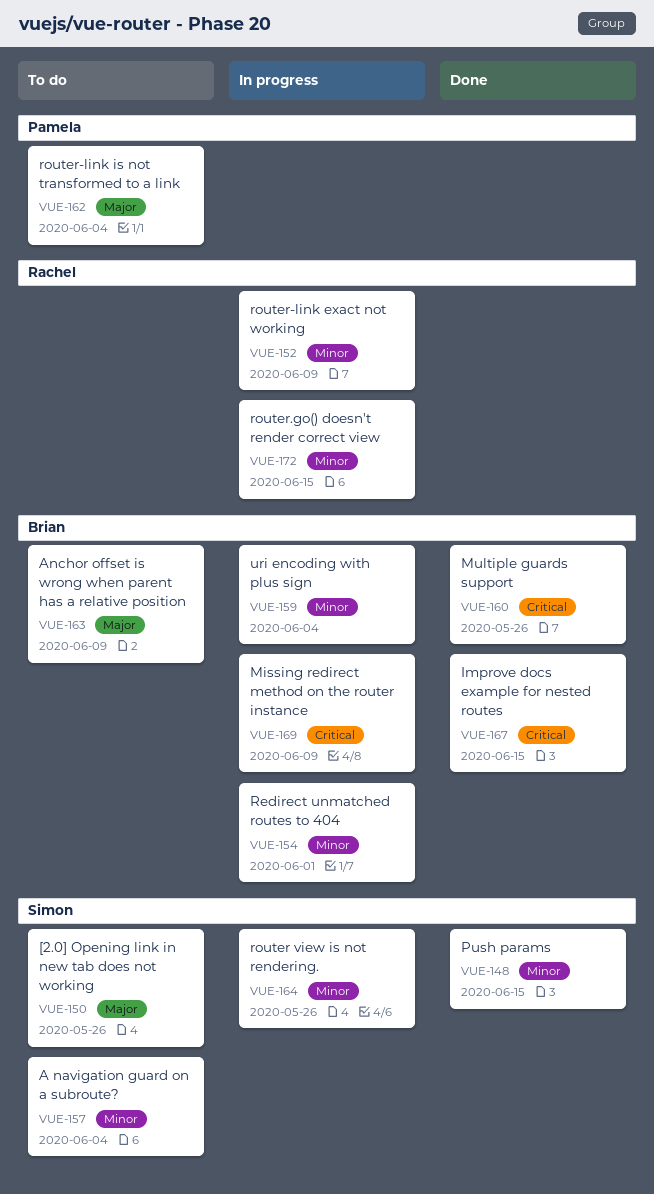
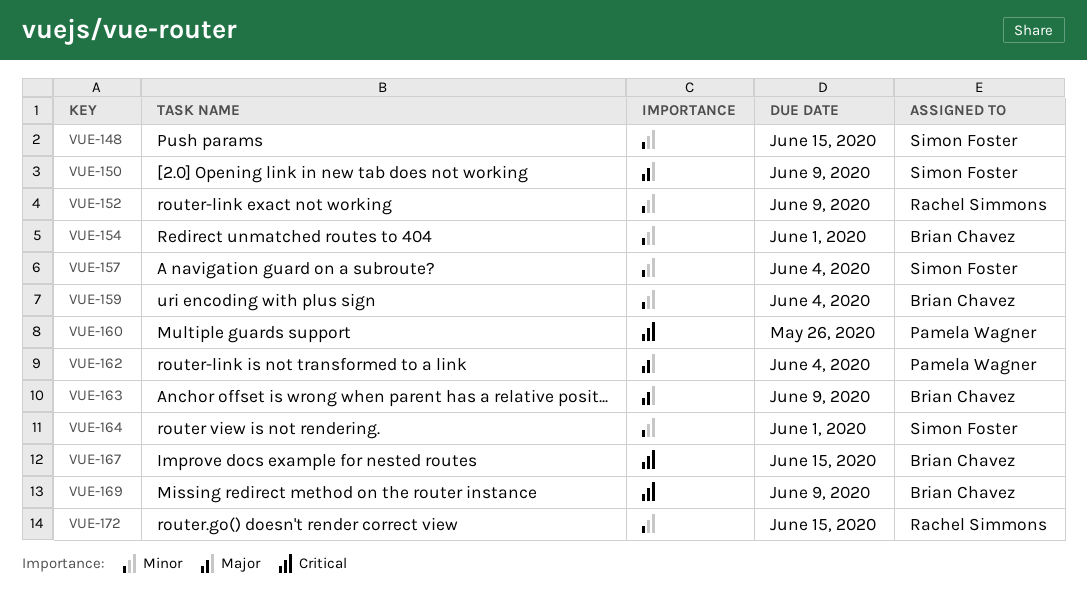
VUE-150, due: May 26 -> Jun 9
VUE-160, owner: Brian Chavez -> Pamela Wagner
VUE-164, due: May 26 -> Jun 1

